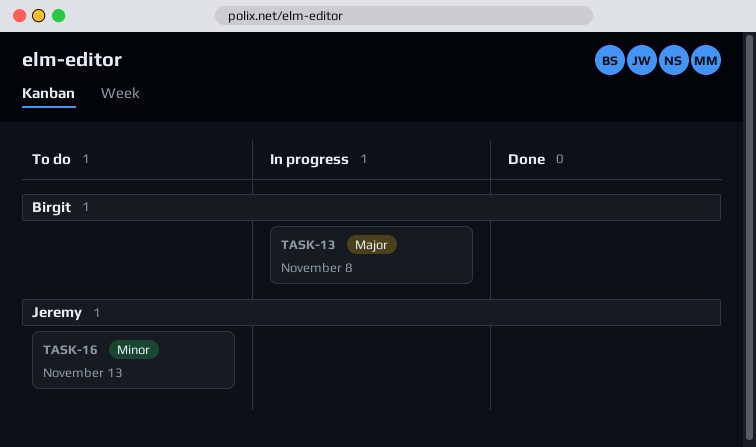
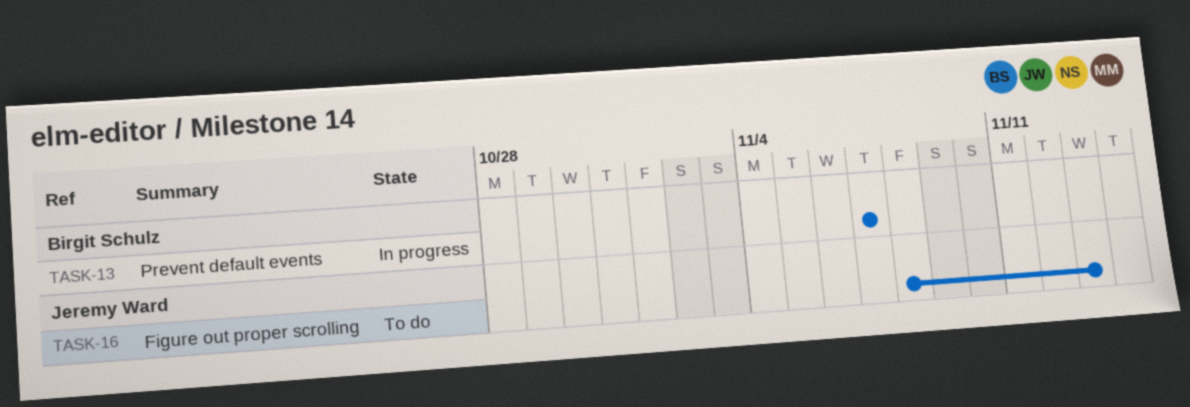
TASK-13, due: Nov 8 -> Nov 7

